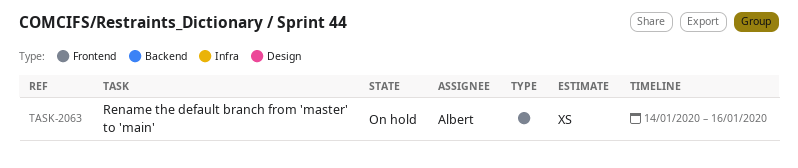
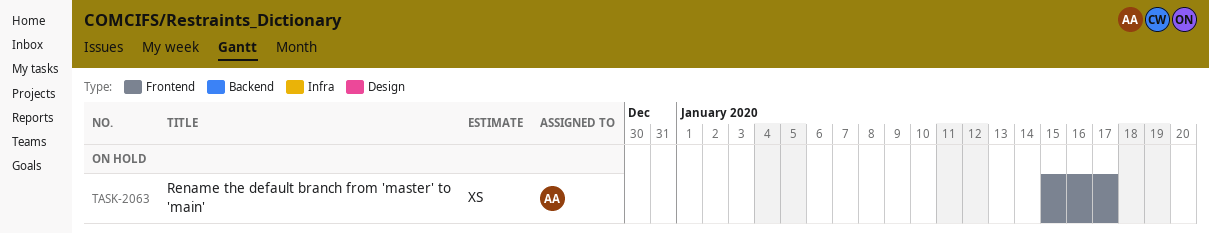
TASK-2063, start: Jan 14 -> Jan 15
TASK-2063, due: Jan 16 -> Jan 17

